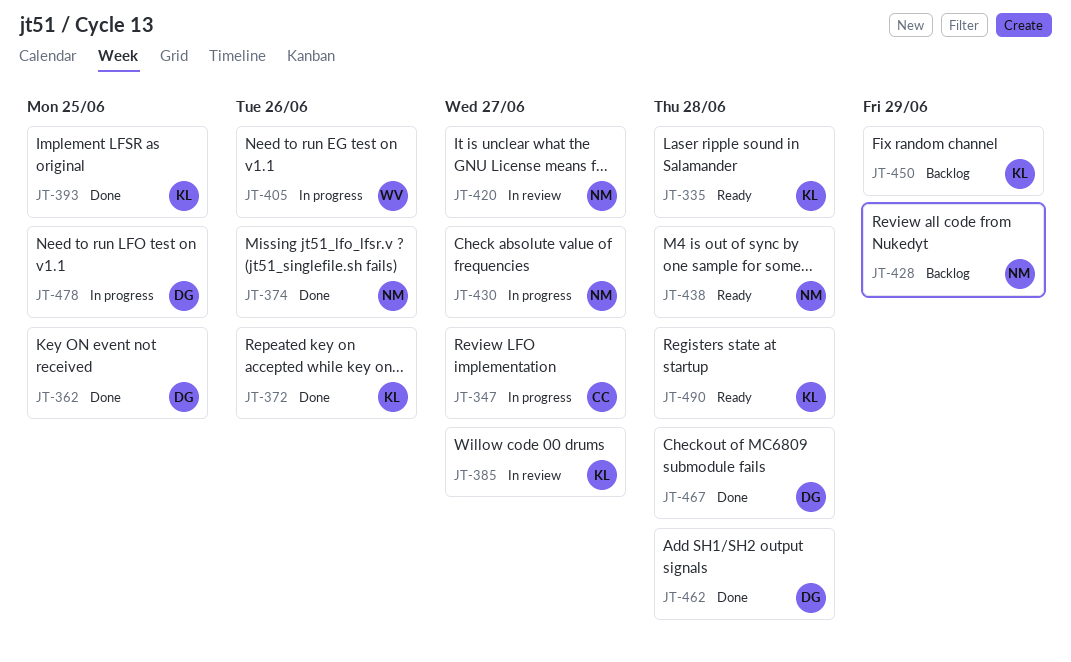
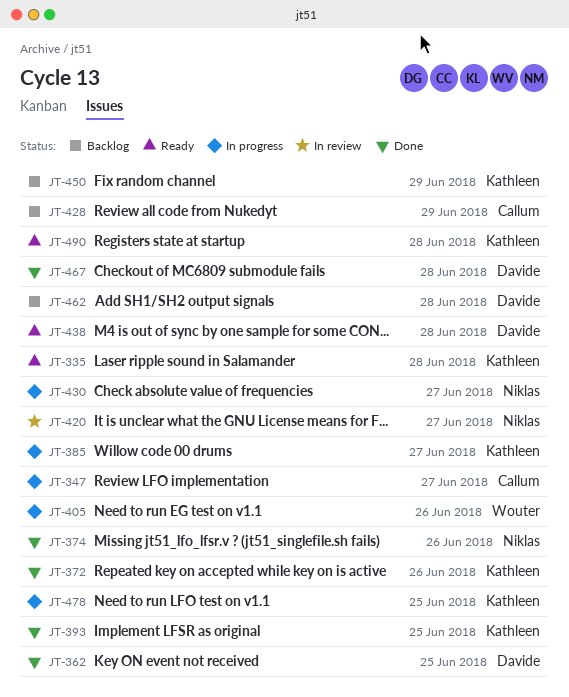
JT-385, status: In review -> In progress
JT-428, owner: Niklas -> Callum
JT-438, owner: Niklas -> Davide
JT-462, status: Done -> Backlog
JT-478, owner: Davide -> Kathleen

